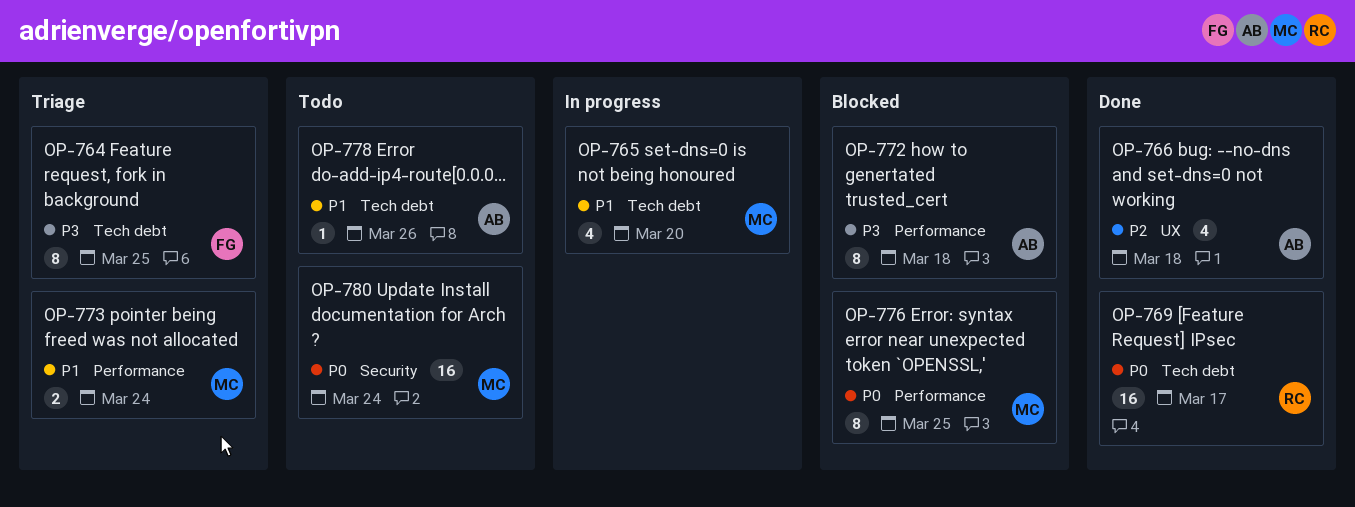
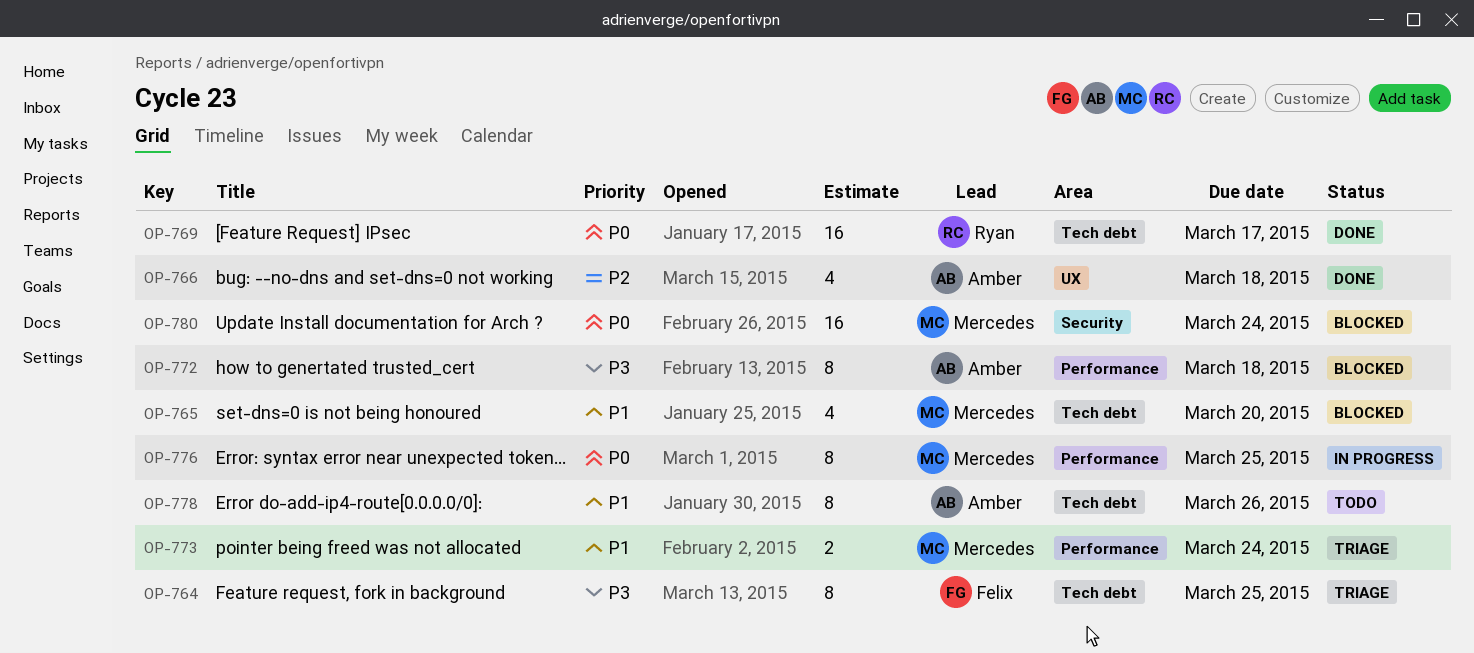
OP-765, status: In progress -> Blocked
OP-776, status: Blocked -> In progress
OP-778, estimate: 1 -> 8
OP-780, status: Todo -> Blocked

